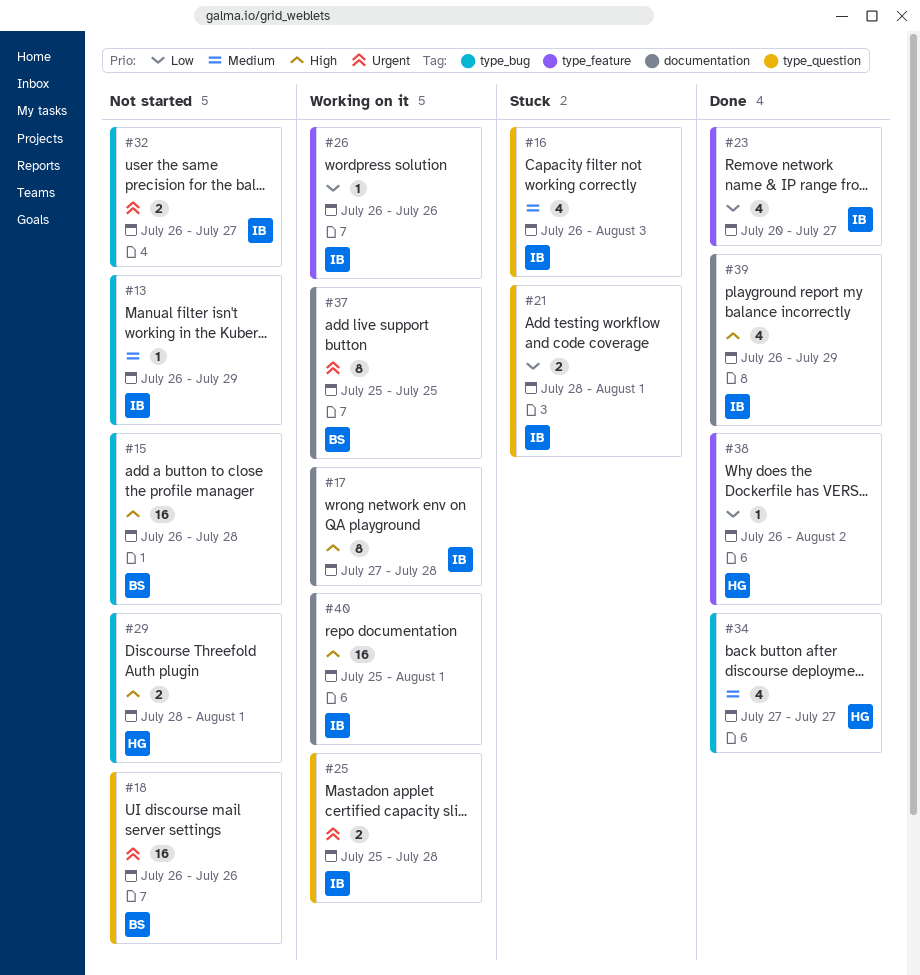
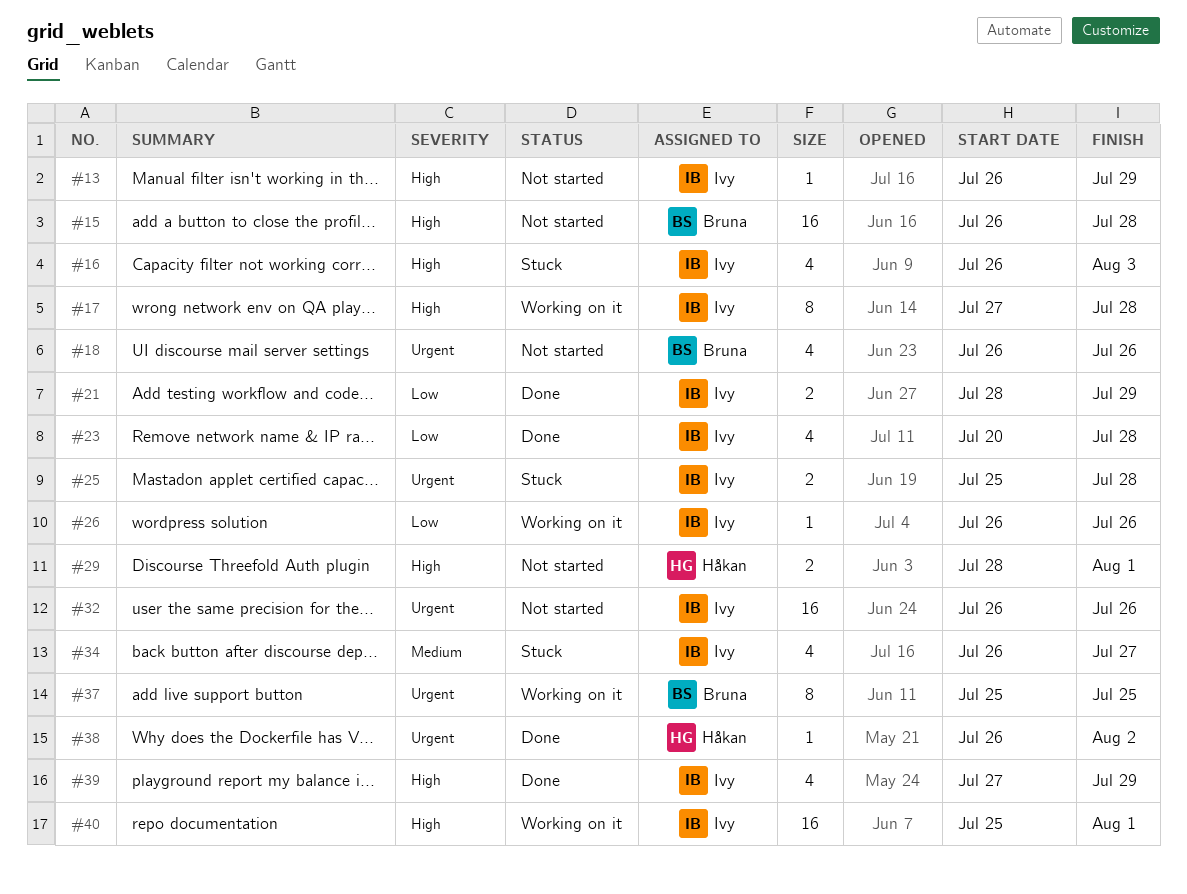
#13, priority: Medium -> High
#16, priority: Medium -> High
#18, estimate: 16 -> 4
#21, status: Stuck -> Done
#21, due: Aug 1 -> Jul 29
#23, due: Jul 27 -> Jul 28
#25, status: Working on it -> Stuck
#32, estimate: 2 -> 16
#32, due: Jul 27 -> Jul 26
#34, status: Done -> Stuck
#34, owner: Håkan -> Ivy
#34, start: Jul 27 -> Jul 26
#38, priority: Low -> Urgent
#39, start: Jul 26 -> Jul 27

